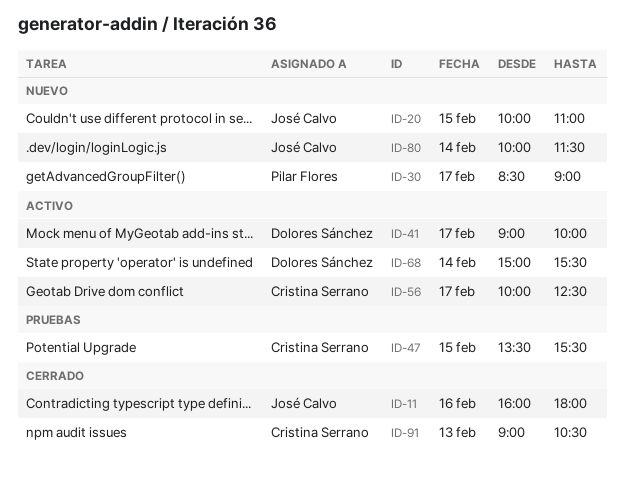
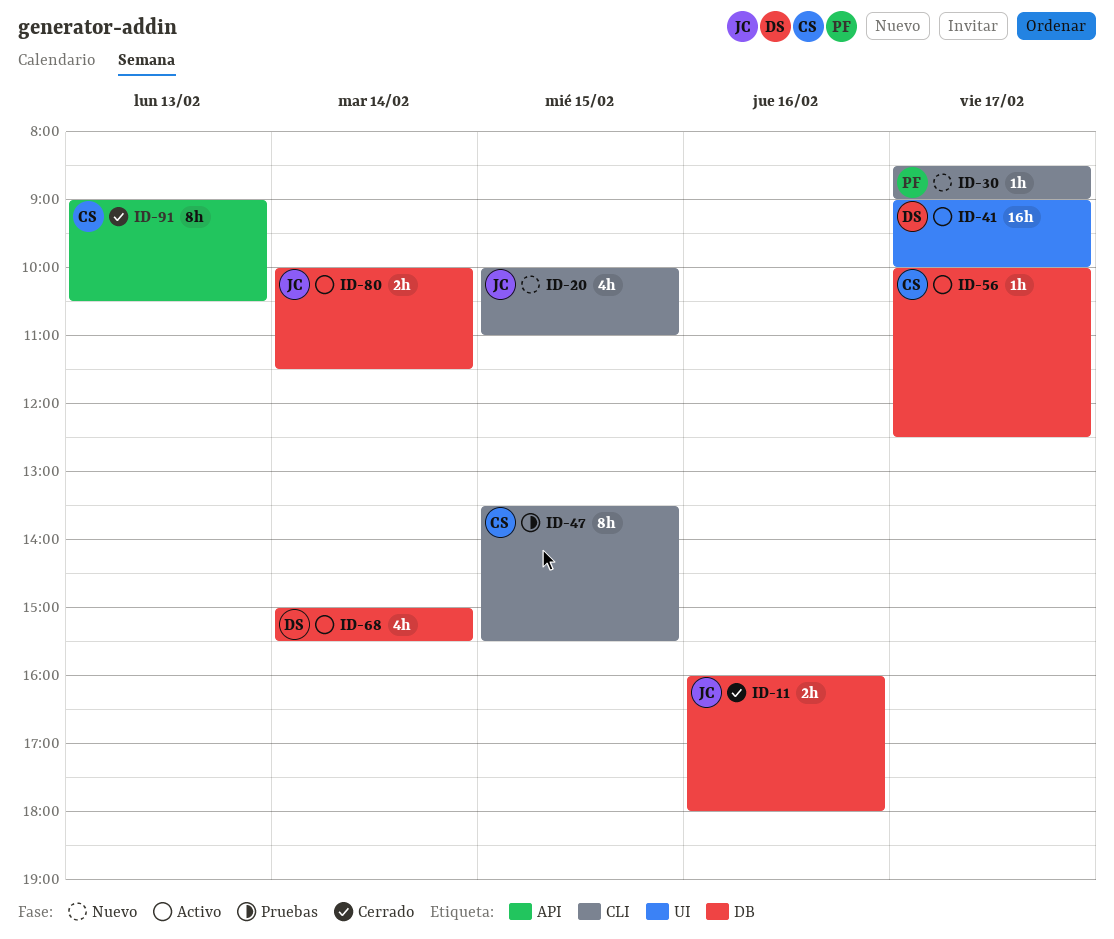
ID-80, status: Nuevo -> Activo

